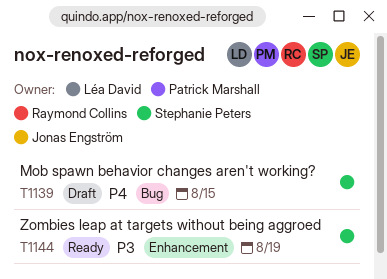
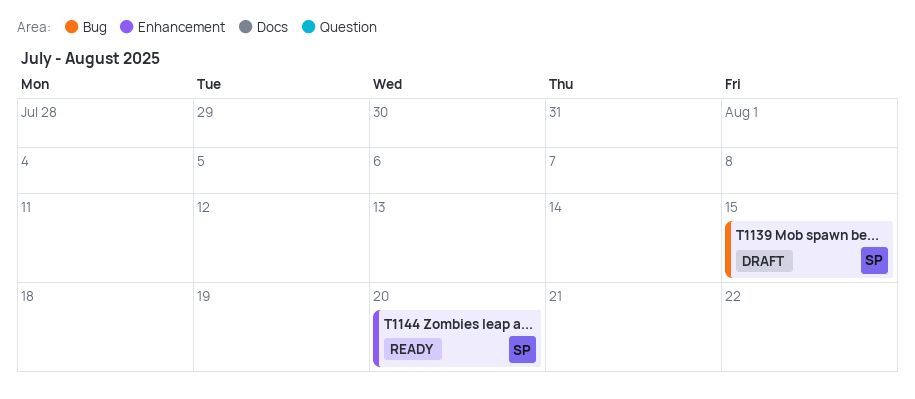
T1144, due: Aug 19 -> Aug 20

